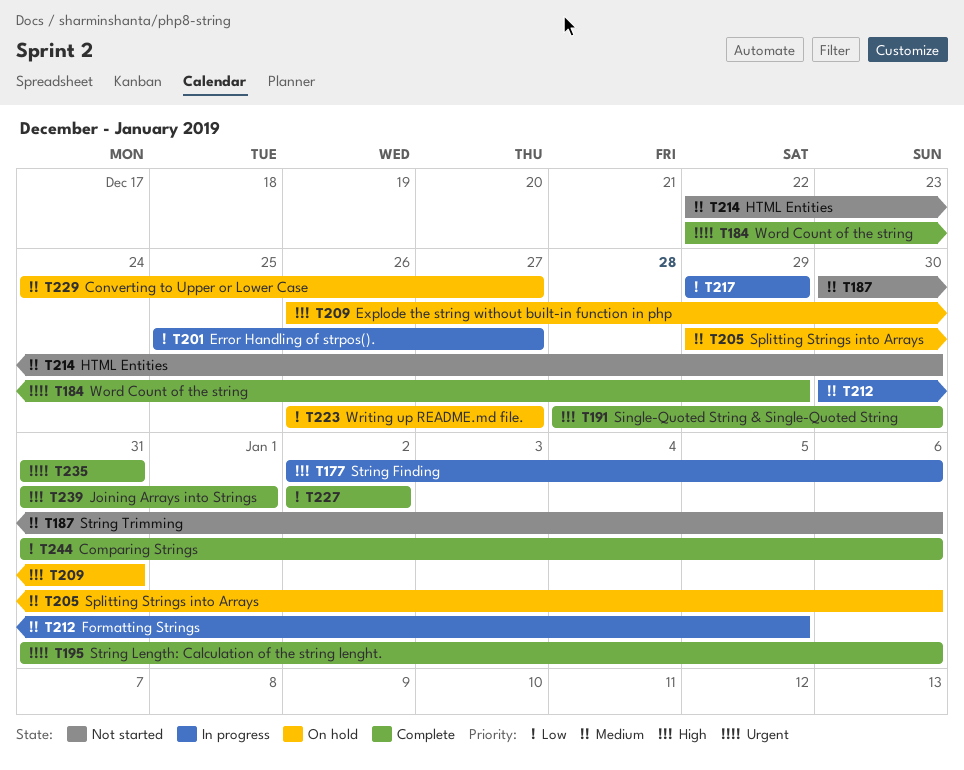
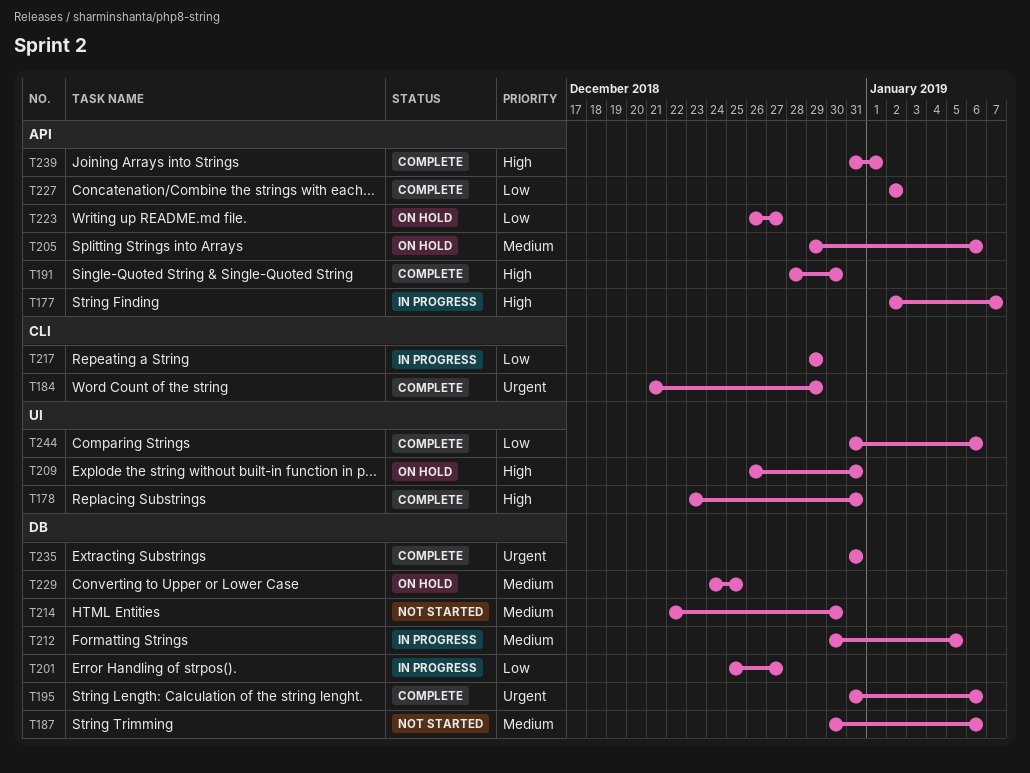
T177, due: Jan 6 -> Jan 7
T178: none -> present
T184, start: Dec 22 -> Dec 21
T229, due: Dec 27 -> Dec 25

